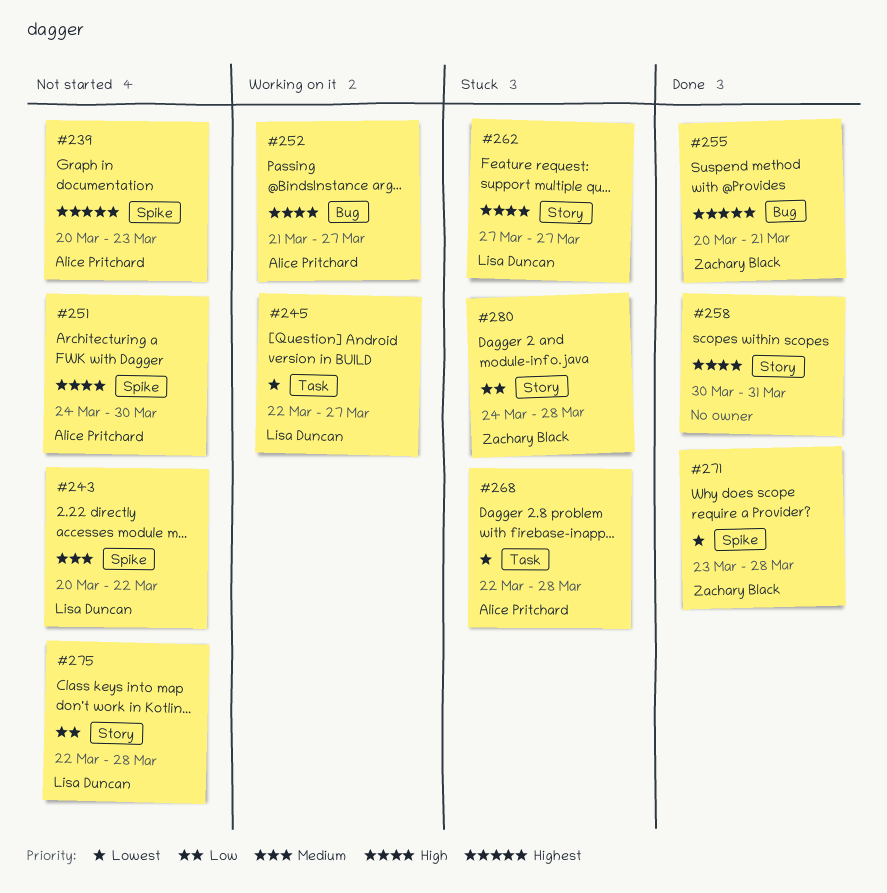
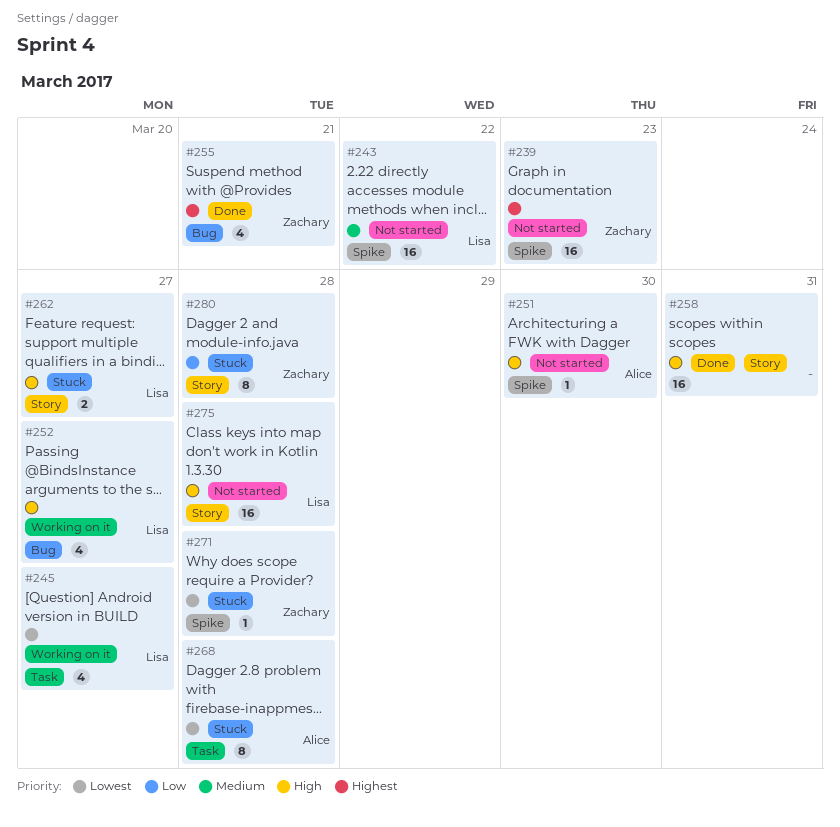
#239, owner: Alice Pritchard -> Zachary Black
#252, owner: Alice Pritchard -> Lisa Duncan
#271, status: Done -> Stuck
#275, priority: Low -> High

